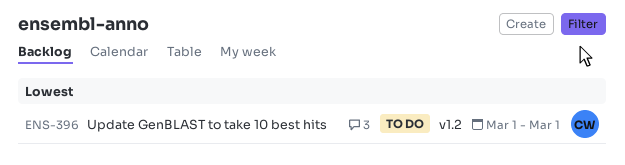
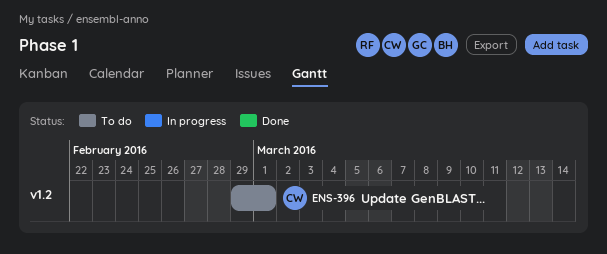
ENS-396, start: Mar 1 -> Feb 29

